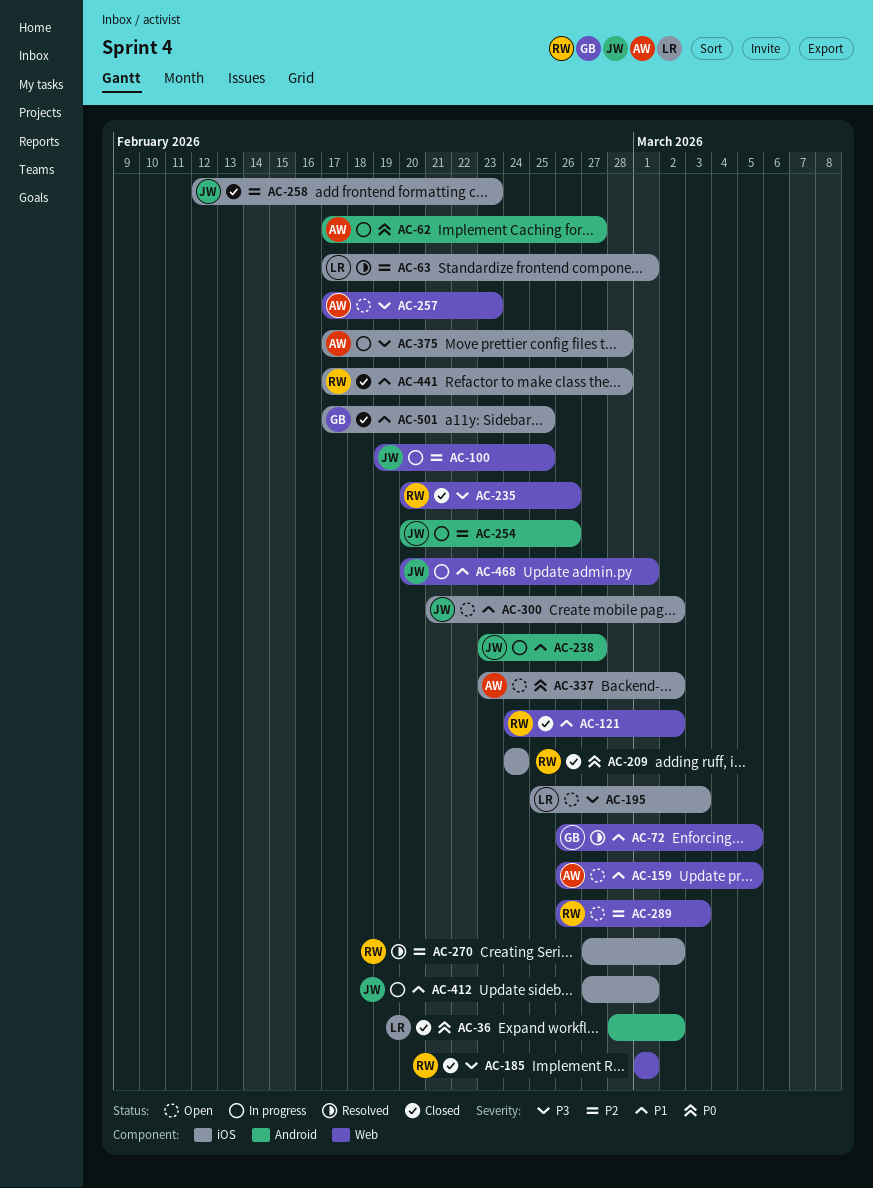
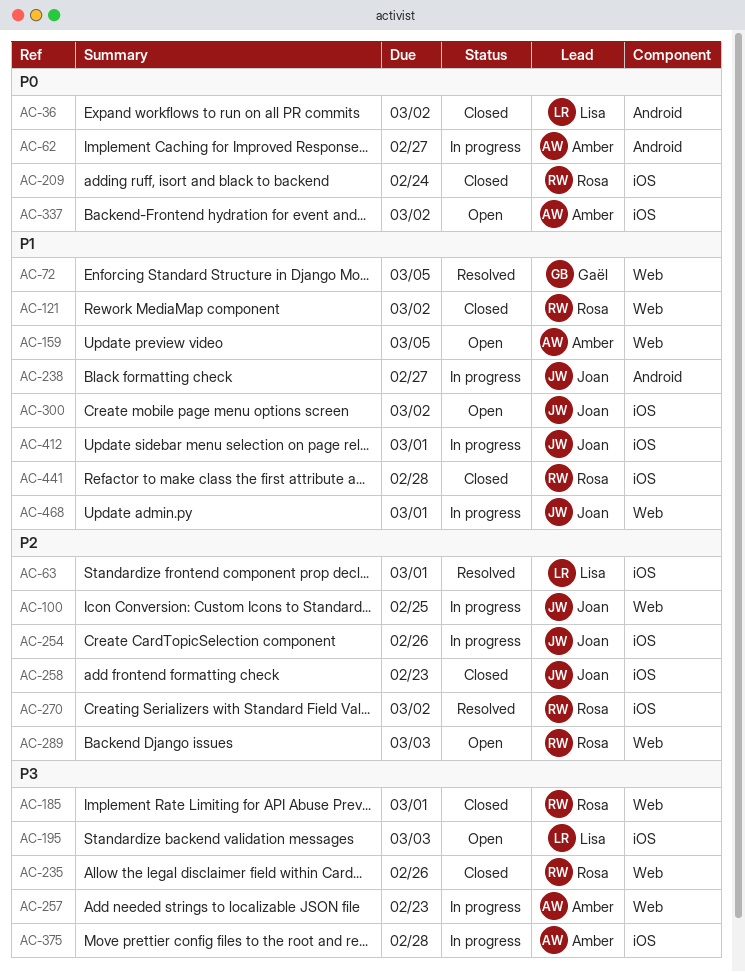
AC-254, label: Android -> iOS
AC-257, status: Open -> In progress
AC-501: present -> none

